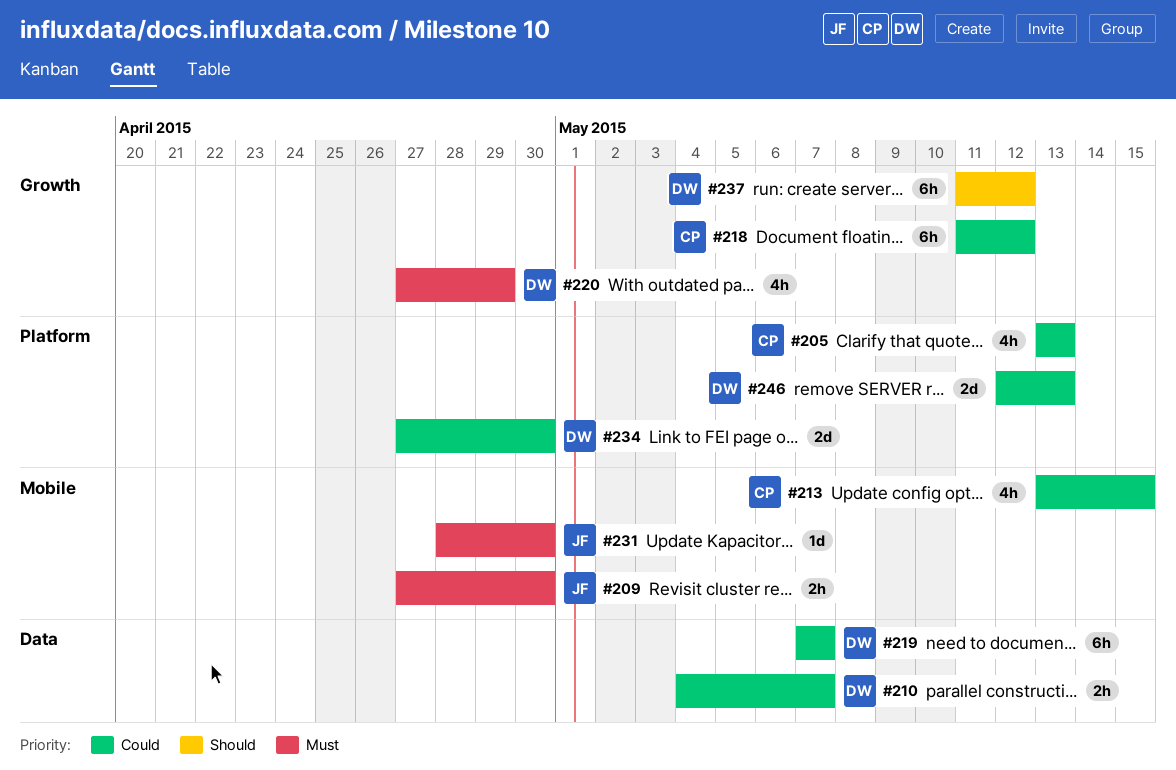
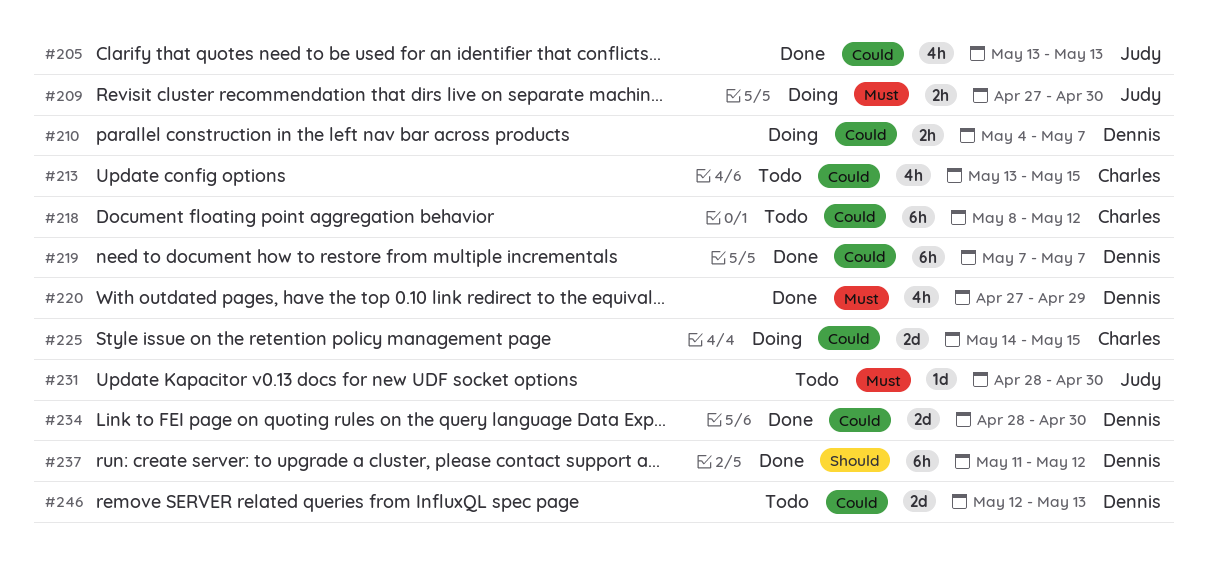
#205, owner: Charles -> Judy
#218, start: May 11 -> May 8
#225: none -> present
#234, start: Apr 27 -> Apr 28

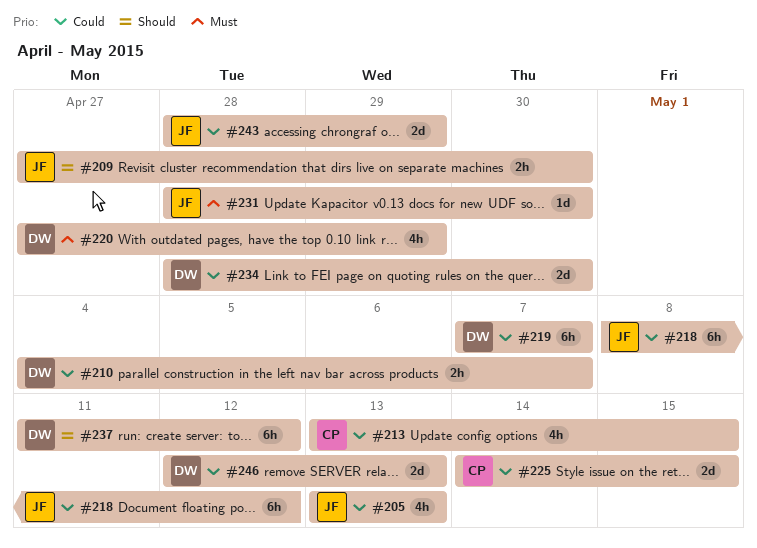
#209, priority: Must -> Should
#218, owner: Charles -> Judy
#243: none -> present

